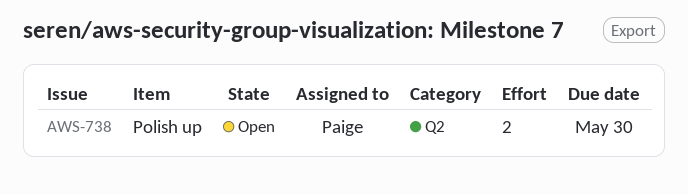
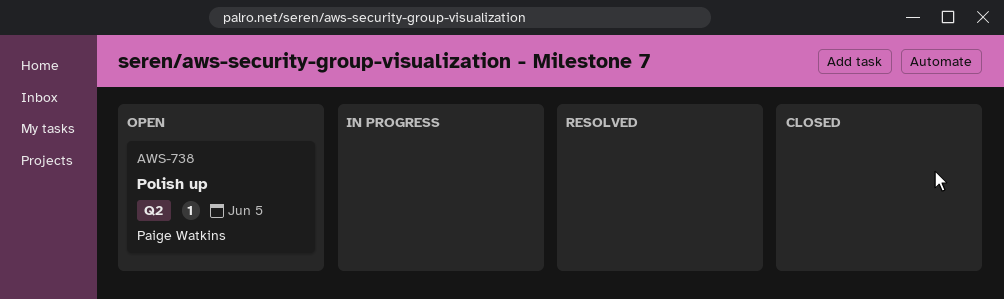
AWS-738, estimate: 2 -> 1
AWS-738, due: May 30 -> Jun 5

